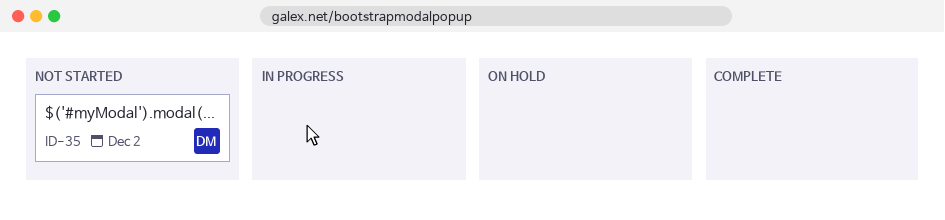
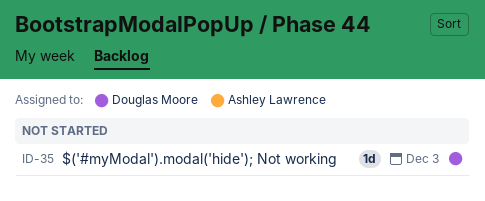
ID-35, due: Dec 2 -> Dec 3

